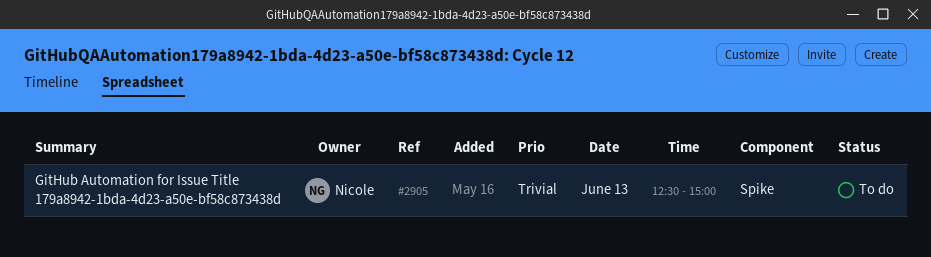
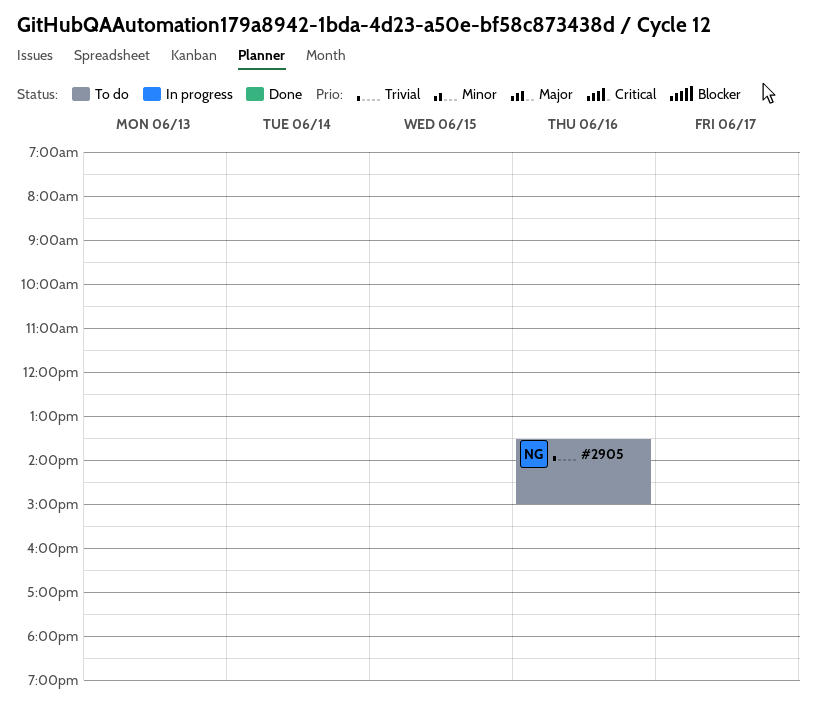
#2905, day: Jun 13 -> Jun 16
#2905, begins: 12:30 -> 13:30

